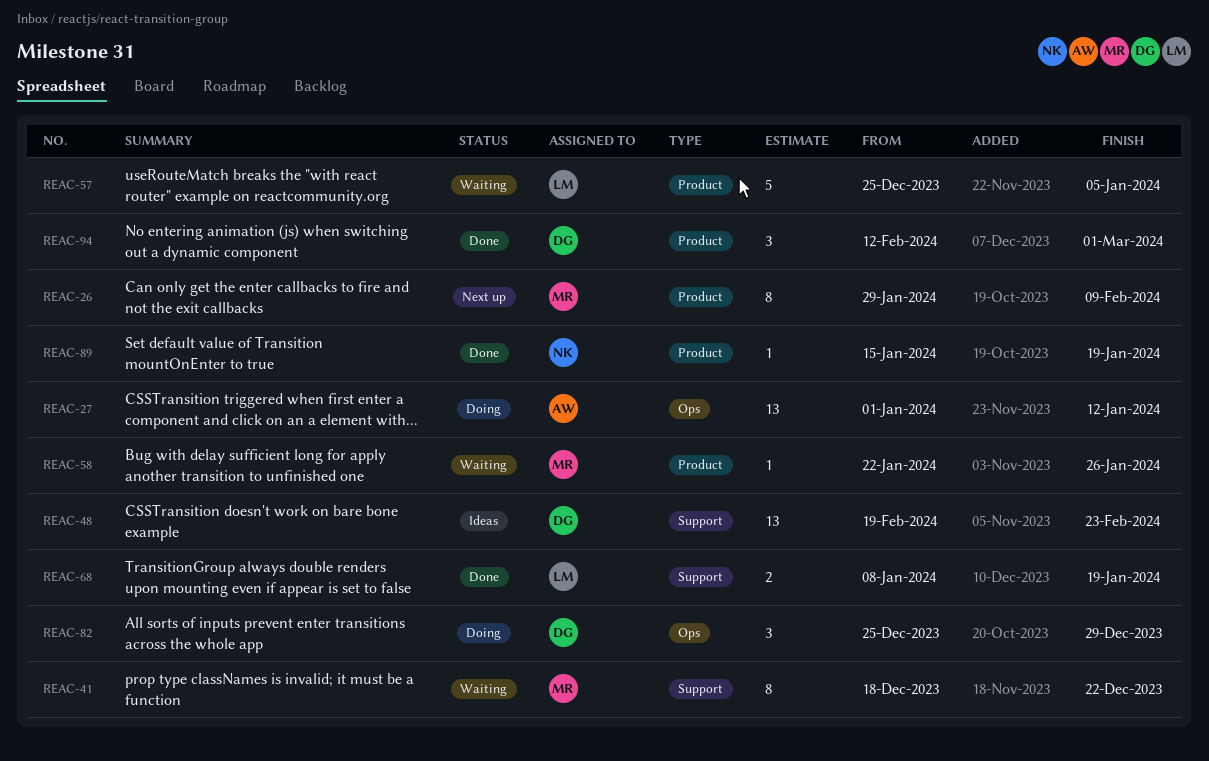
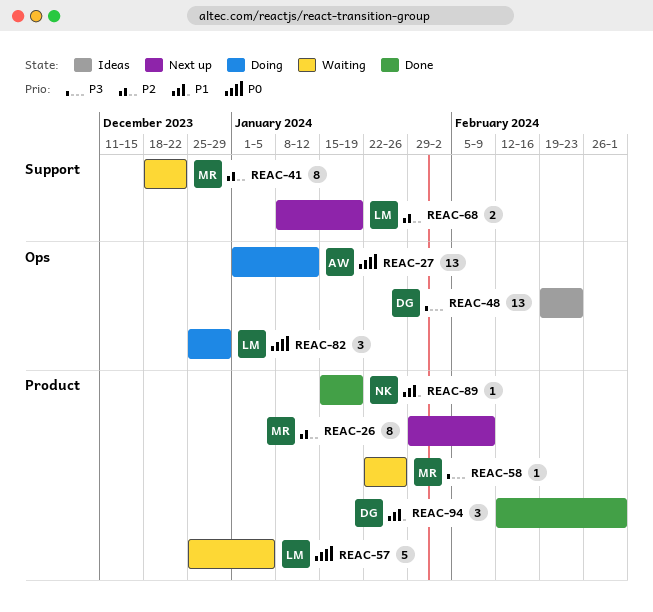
REAC-48, label: Support -> Ops
REAC-68, status: Done -> Next up
REAC-82, owner: DG -> LM

